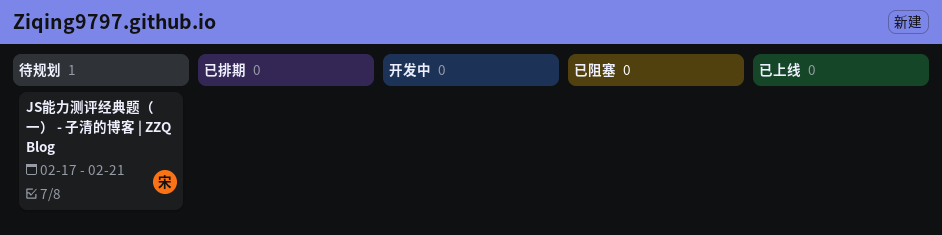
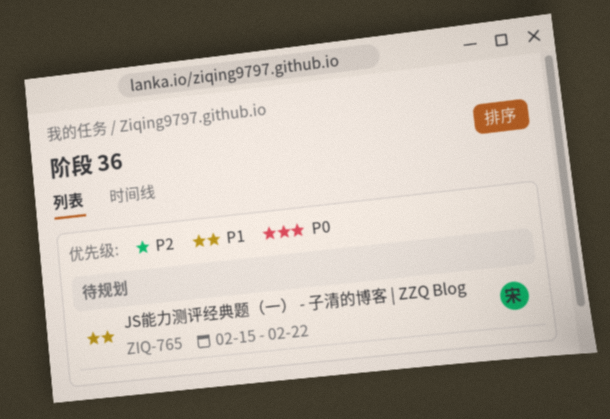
JS能力测评经典题（一） - 子清的博客 | ZZQ Blog, start: Feb 17 -> Feb 15
JS能力测评经典题（一） - 子清的博客 | ZZQ Blog, due: Feb 21 -> Feb 22

